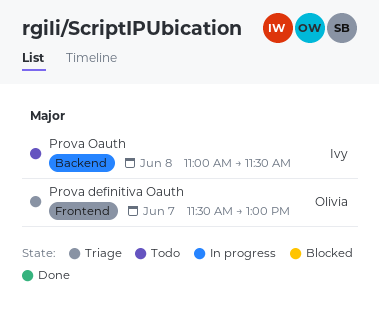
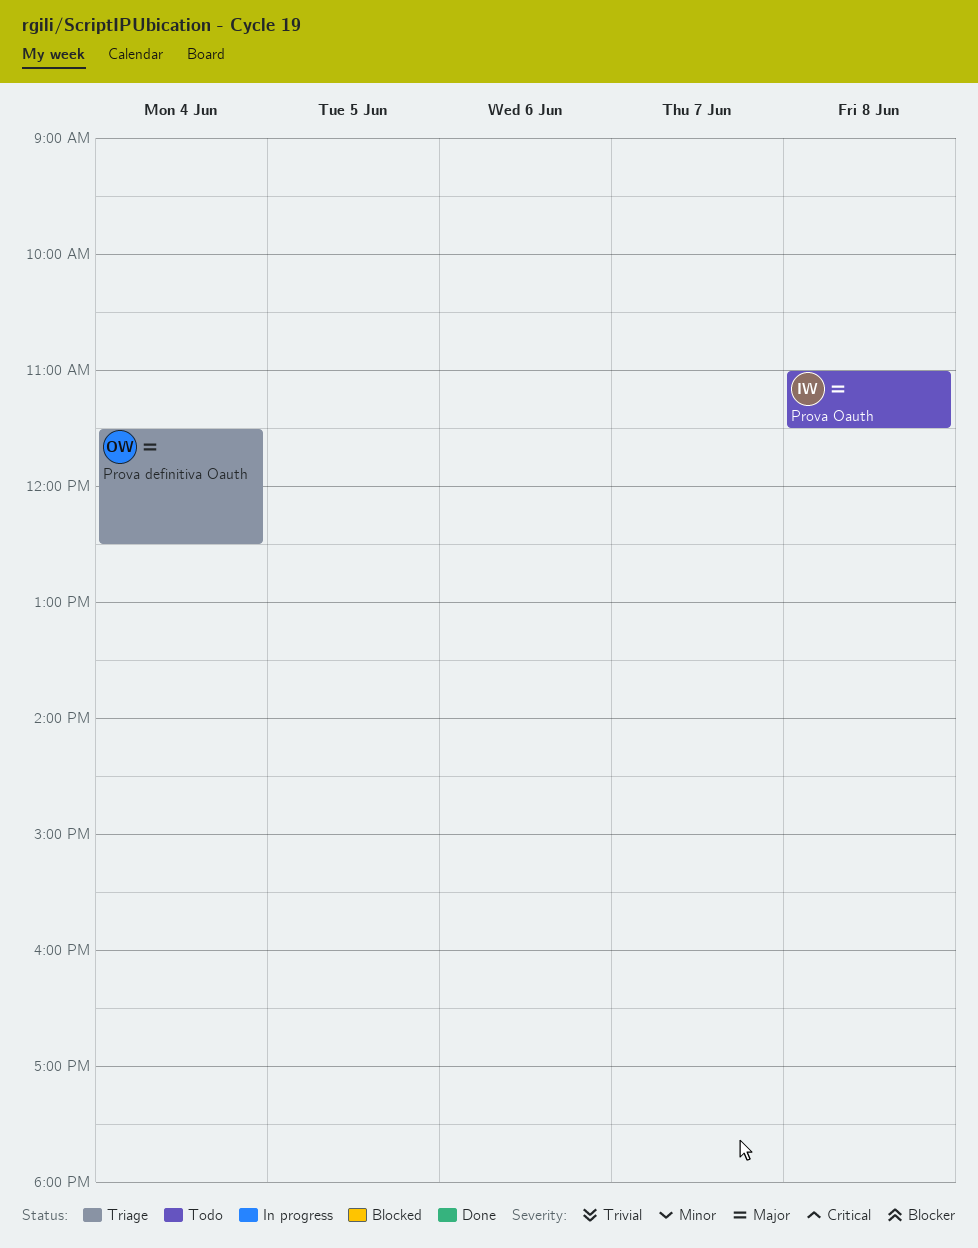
Prova definitiva Oauth, day: Jun 7 -> Jun 4
Prova definitiva Oauth, ends: 13:00 -> 12:30

